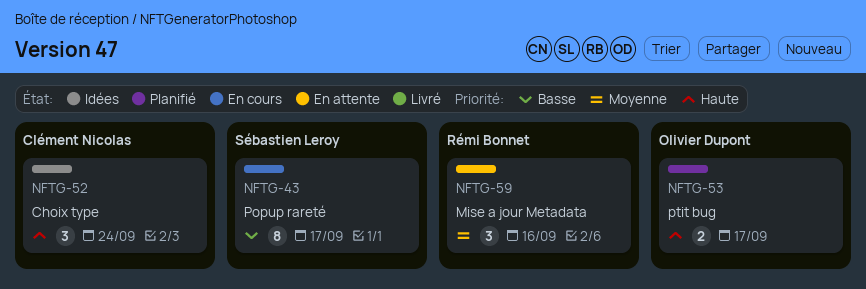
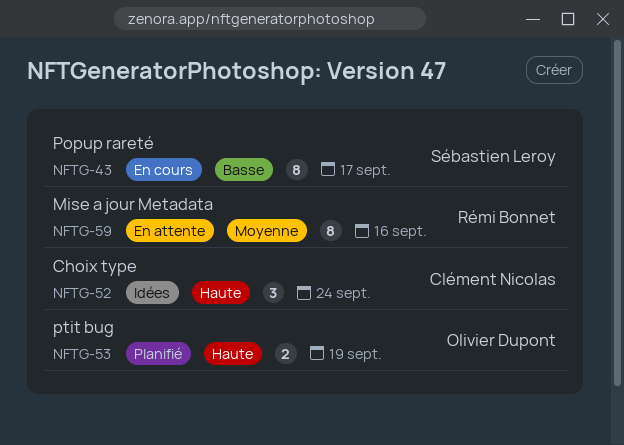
NFTG-53, due: Sep 17 -> Sep 19
NFTG-59, estimate: 3 -> 8

